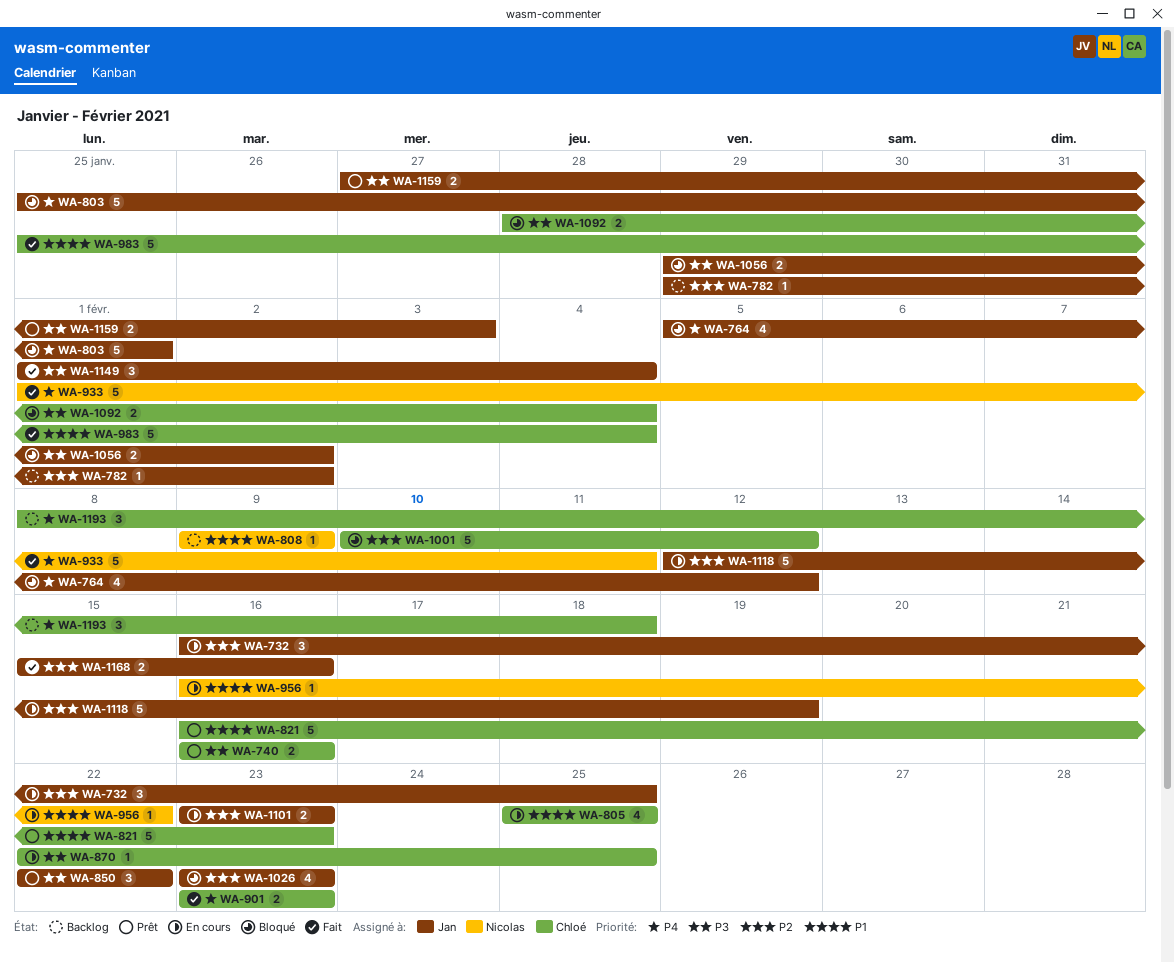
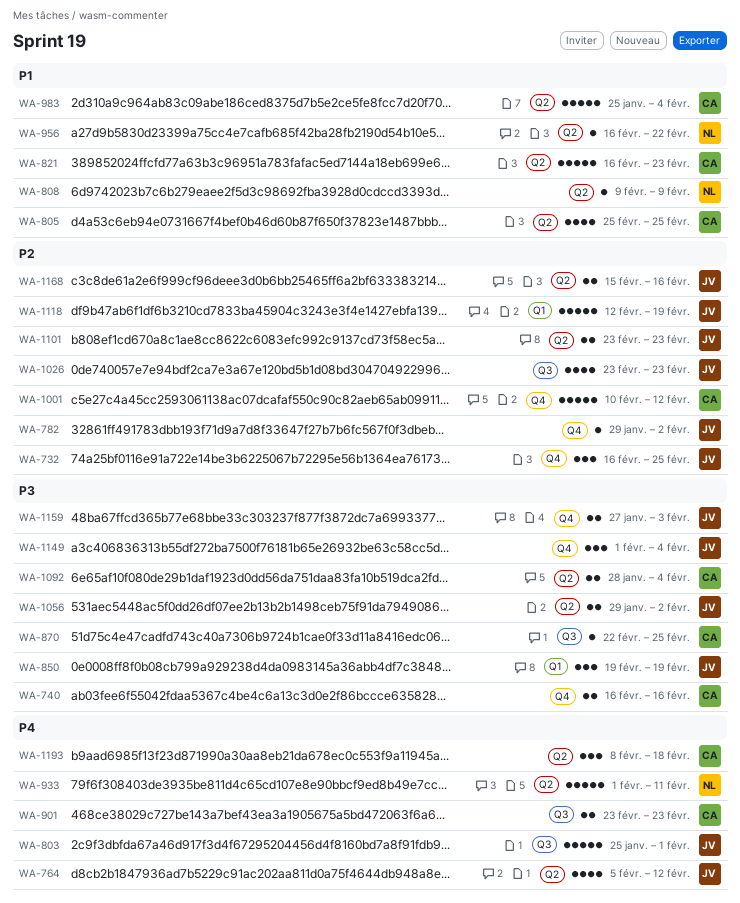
WA-850, start: Feb 22 -> Feb 19
WA-850, due: Feb 22 -> Feb 19

